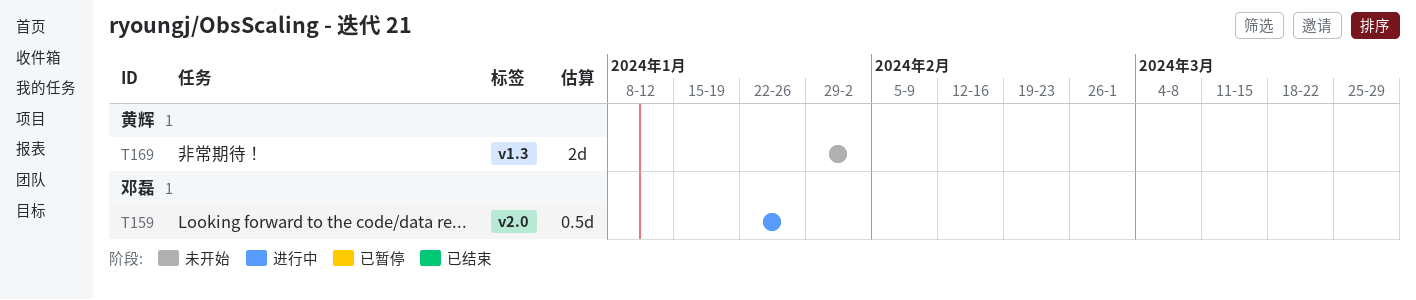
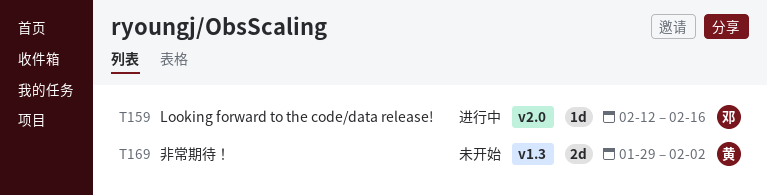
T159, estimate: 0.5d -> 1d
T159, start: Jan 22 -> Feb 12
T159, due: Jan 26 -> Feb 16

